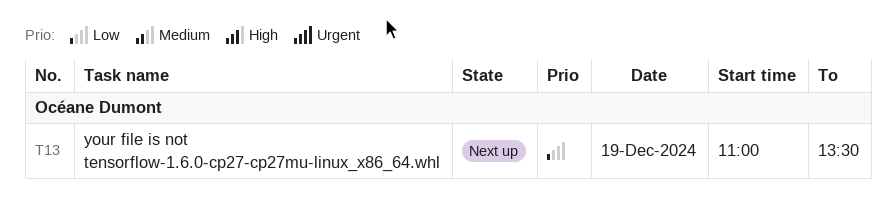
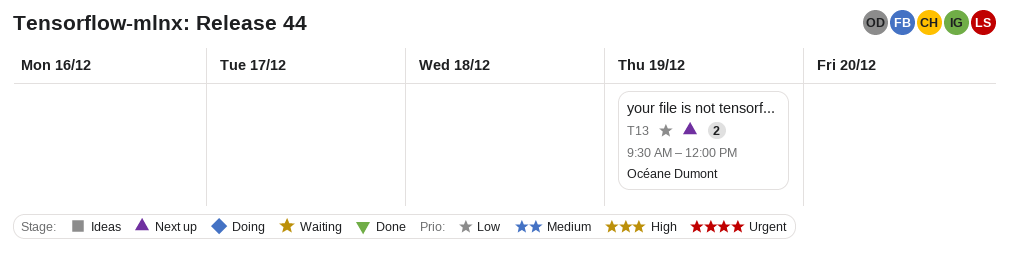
T13, begins: 11:00 -> 09:30
T13, ends: 13:30 -> 12:00

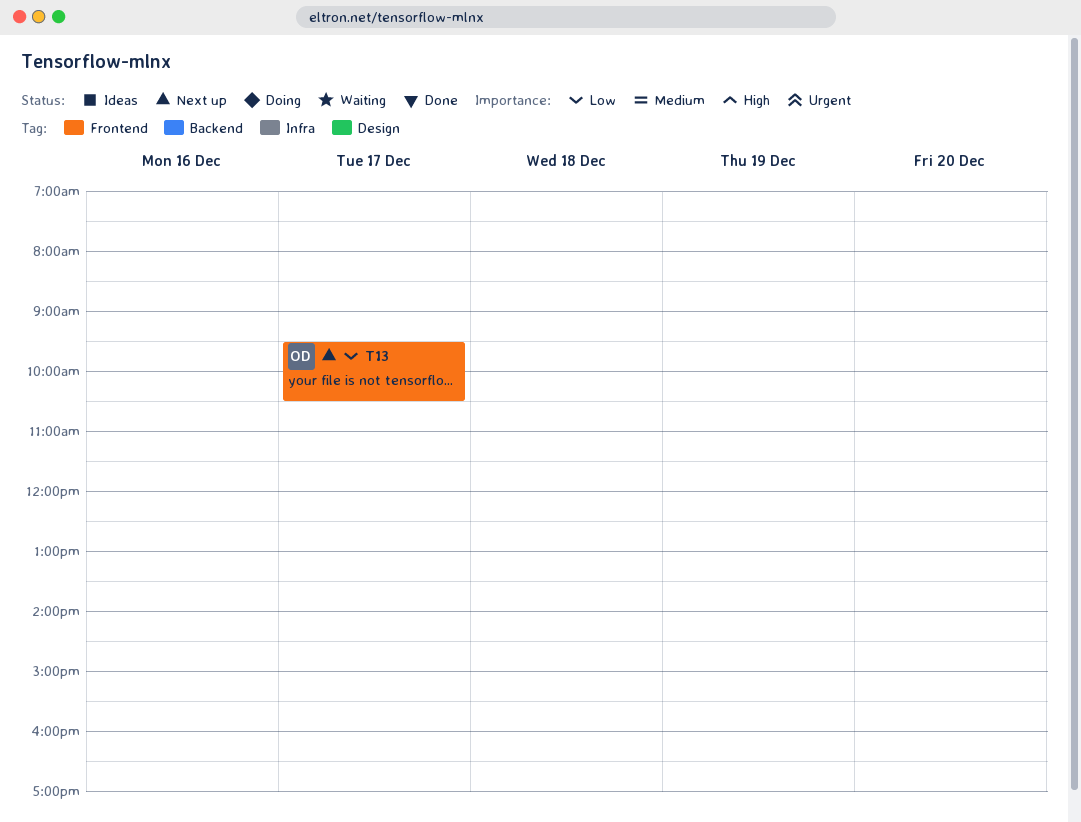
T13, day: Dec 19 -> Dec 17
T13, ends: 12:00 -> 10:30

